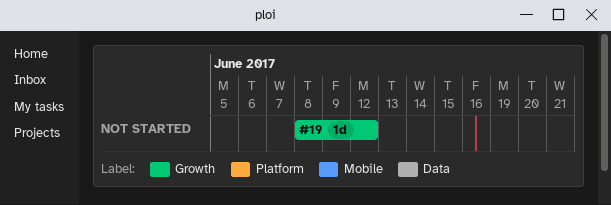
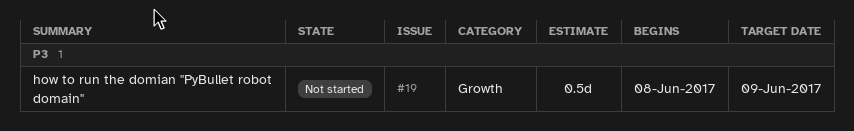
#19, estimate: 1d -> 0.5d
#19, due: Jun 12 -> Jun 9

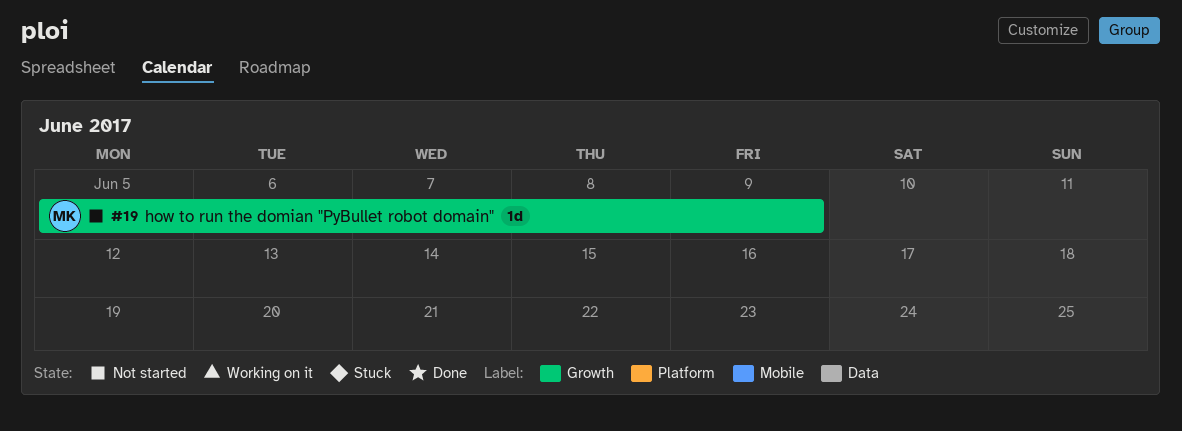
#19, estimate: 0.5d -> 1d
#19, start: Jun 8 -> Jun 5

